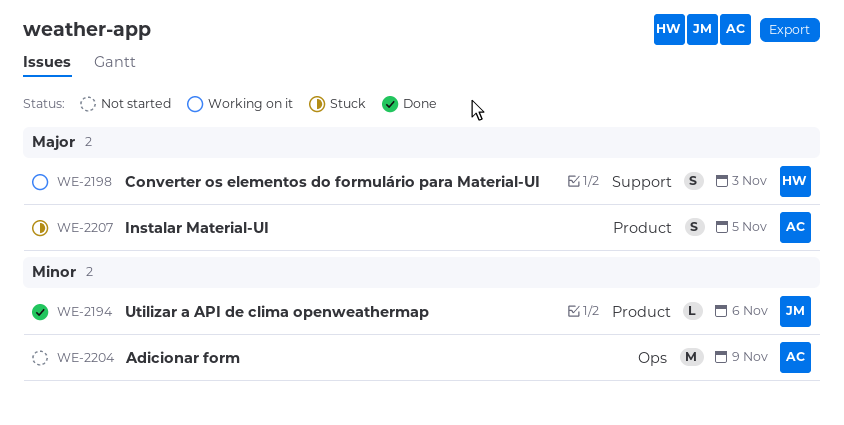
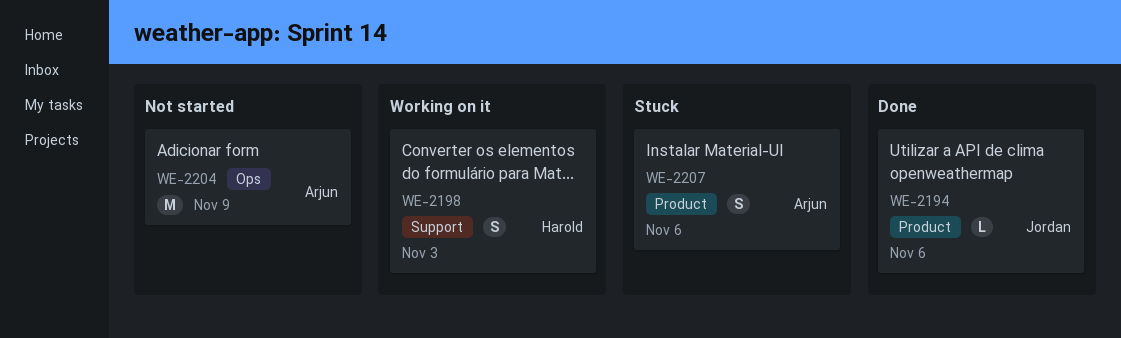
WE-2207, due: Nov 5 -> Nov 6

